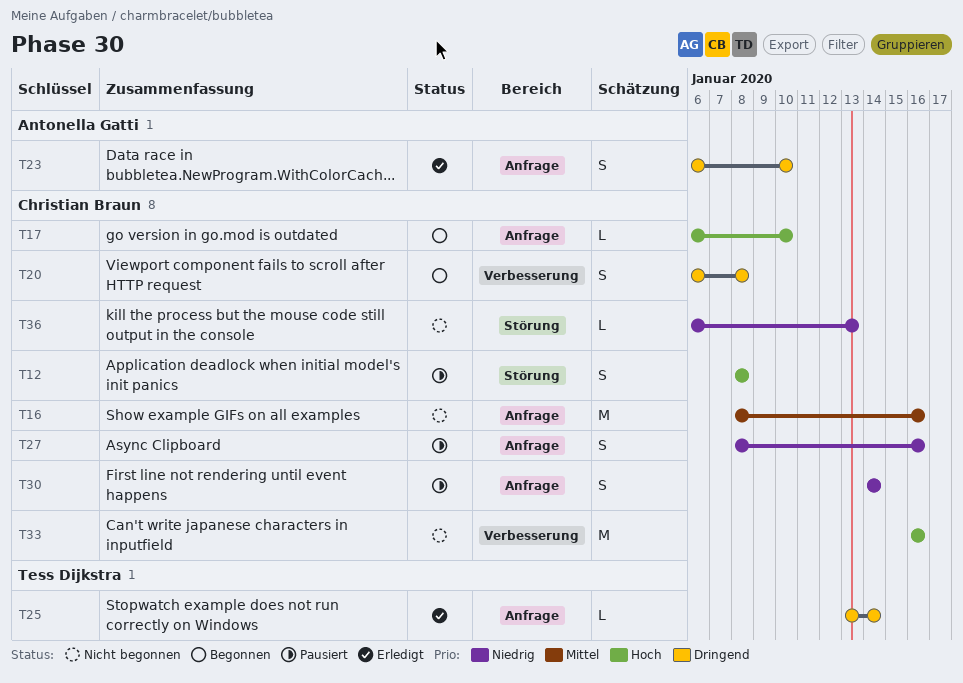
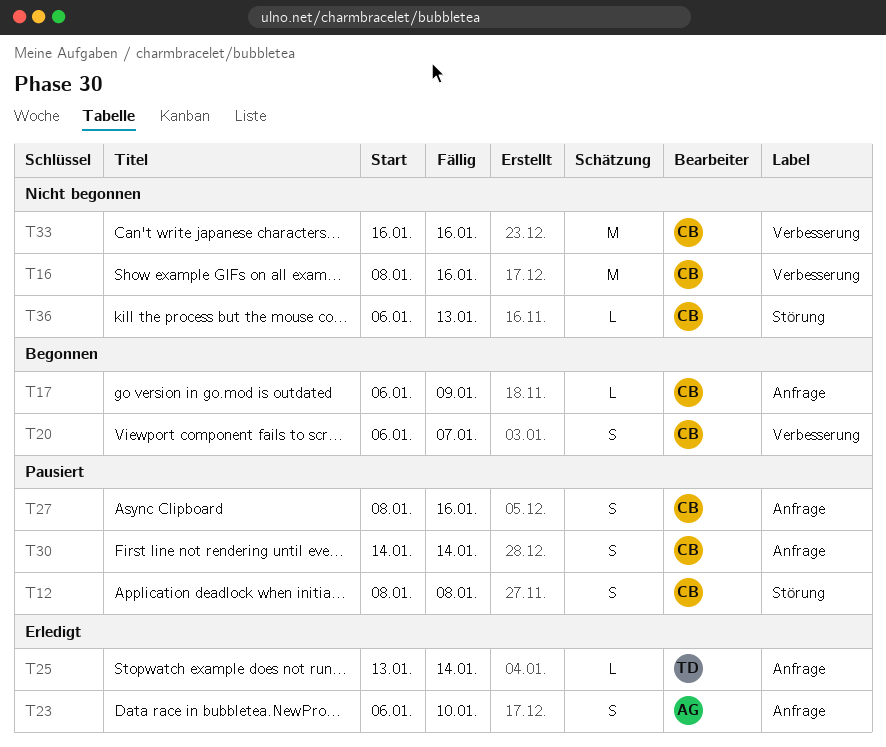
T16, label: Anfrage -> Verbesserung
T17, due: Jan 10 -> Jan 9
T20, due: Jan 8 -> Jan 7

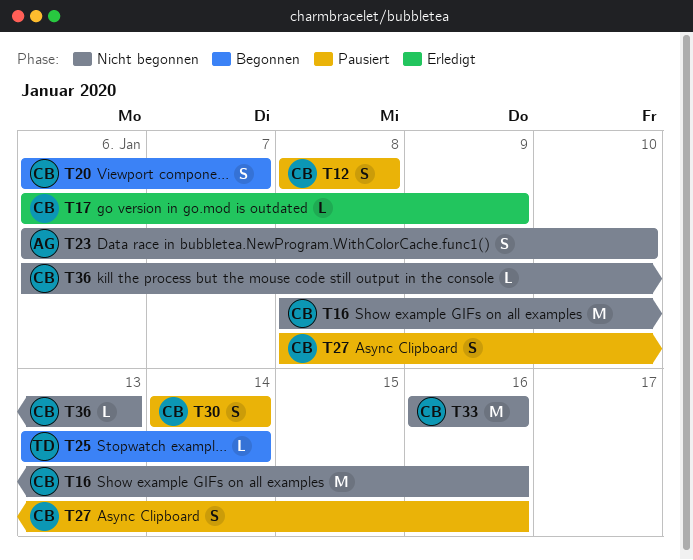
T17, status: Begonnen -> Erledigt
T23, status: Erledigt -> Nicht begonnen
T25, status: Erledigt -> Begonnen

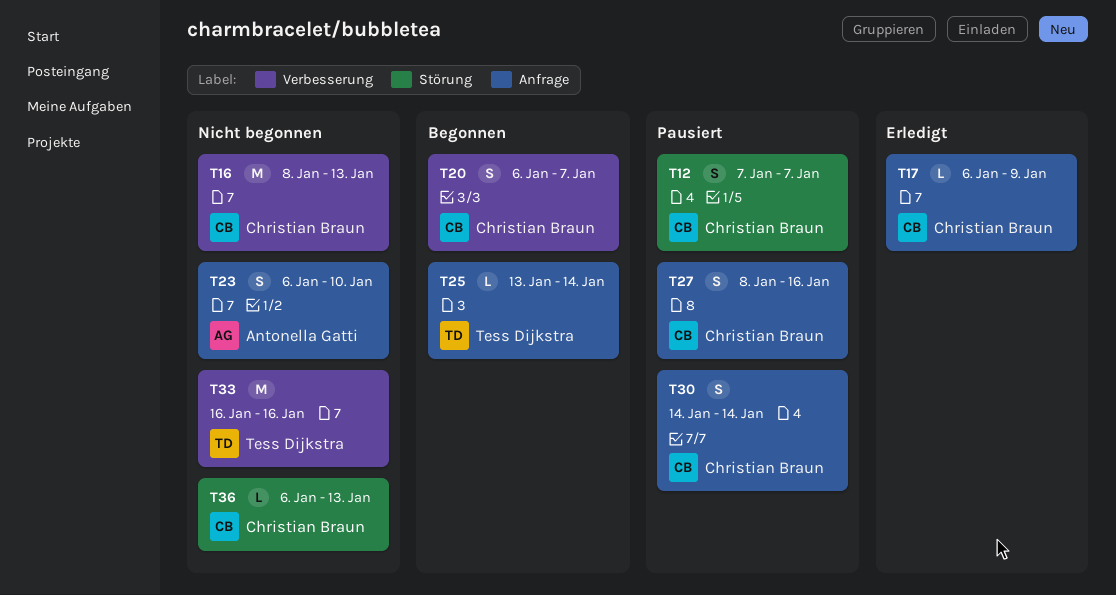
T12, start: Jan 8 -> Jan 7
T12, due: Jan 8 -> Jan 7
T16, due: Jan 16 -> Jan 13
T33, owner: Christian Braun -> Tess Dijkstra

